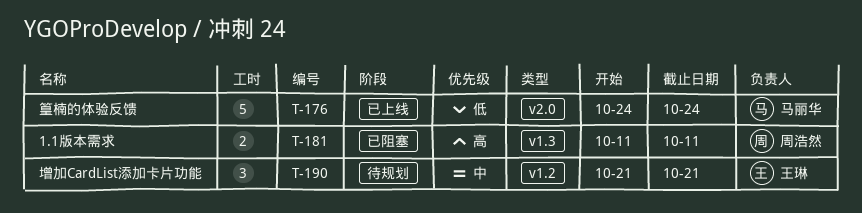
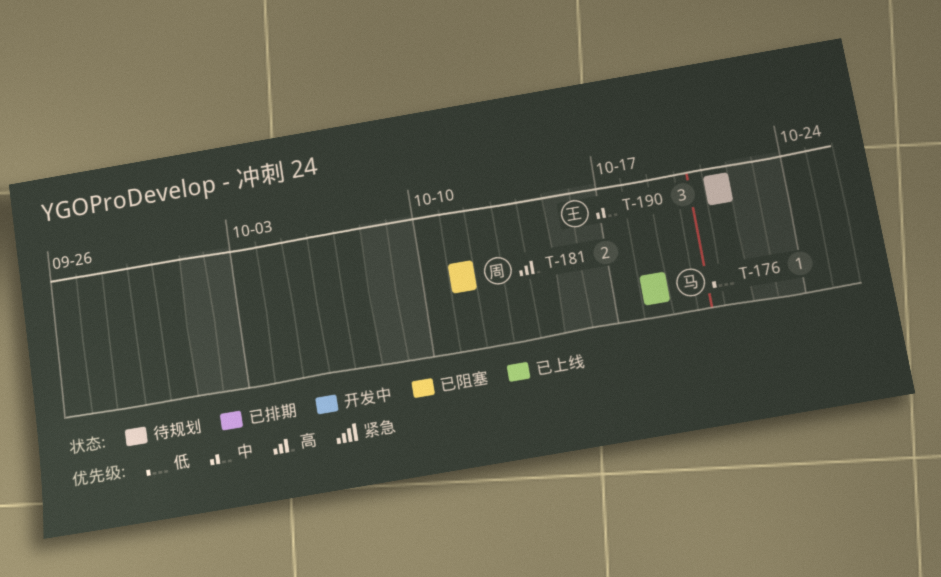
T-176, estimate: 5 -> 1
T-176, start: Oct 24 -> Oct 18
T-176, due: Oct 24 -> Oct 18

